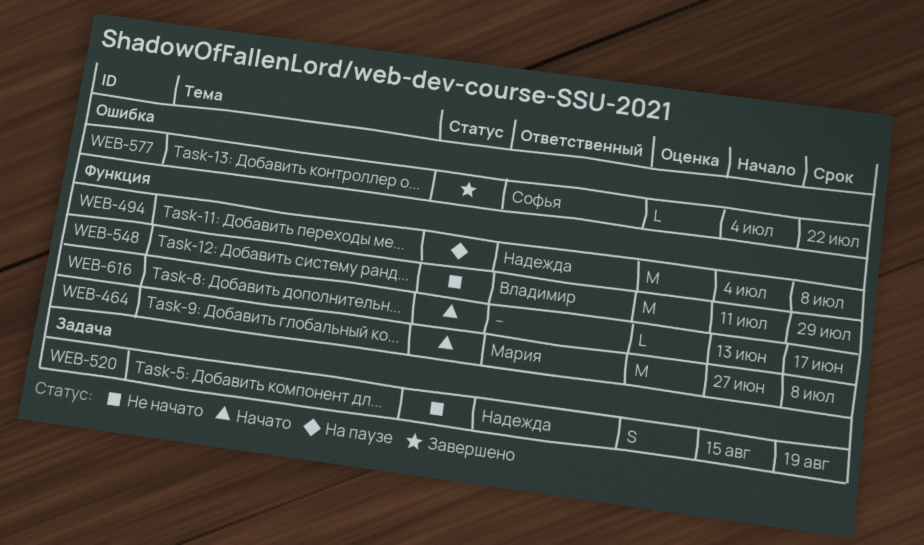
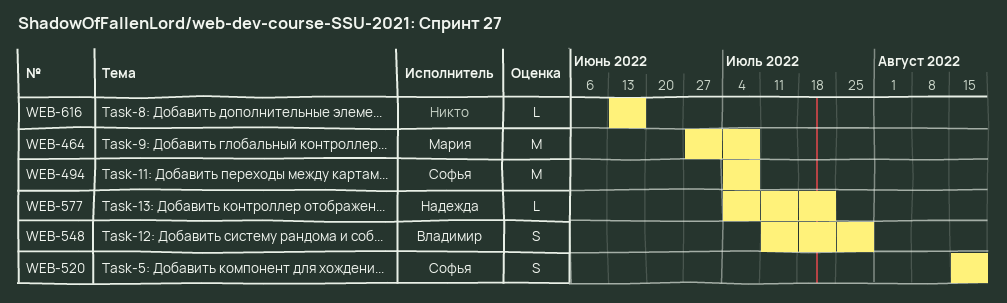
WEB-494, owner: Надежда -> Софья
WEB-520, owner: Надежда -> Софья
WEB-548, estimate: M -> S
WEB-577, owner: Софья -> Надежда

